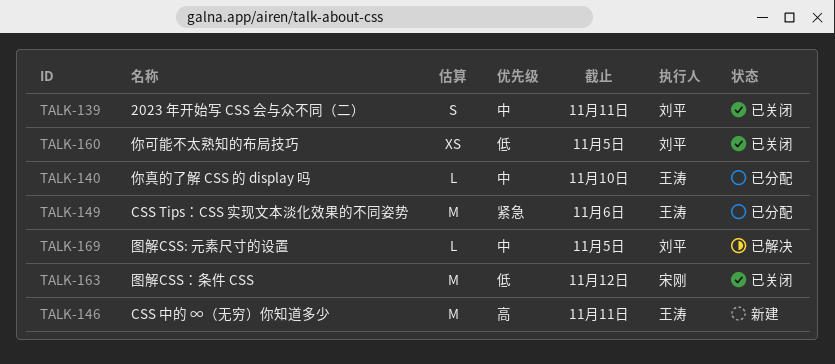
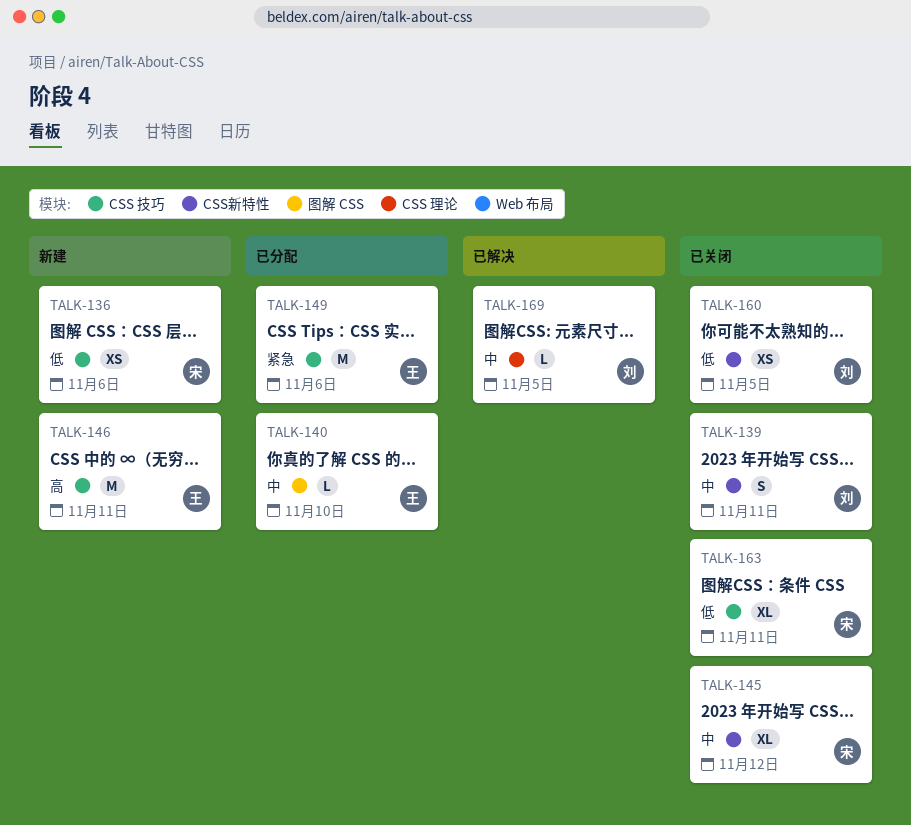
TALK-136: none -> present
TALK-145: none -> present
TALK-163, estimate: M -> XL
TALK-163, due: Nov 12 -> Nov 11

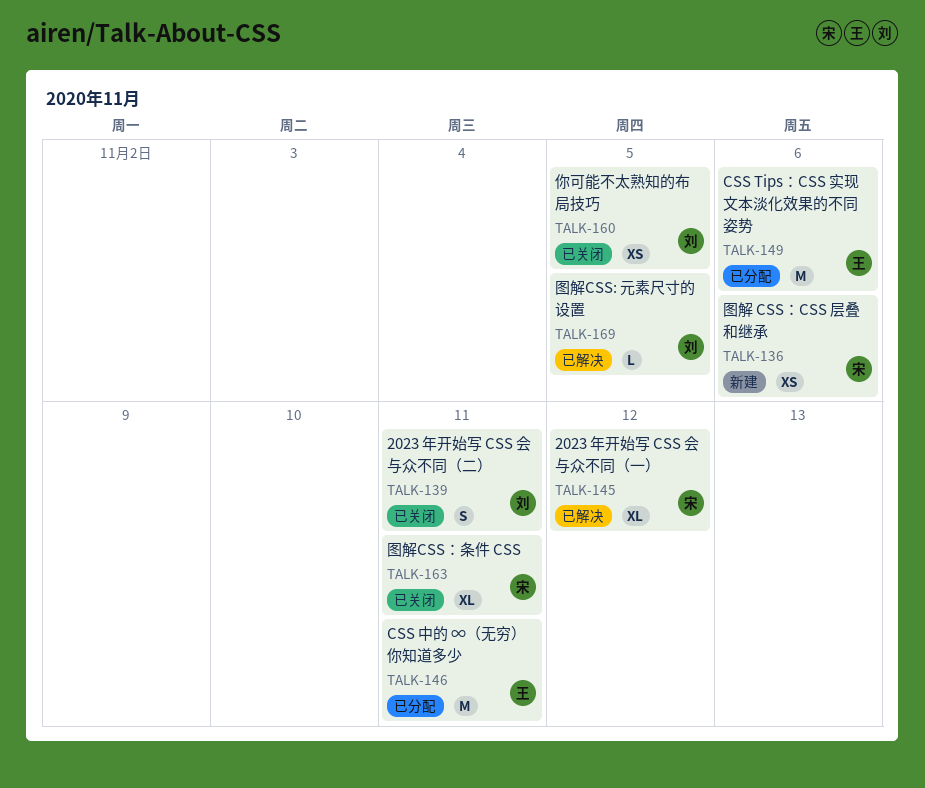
TALK-140: present -> none
TALK-145, status: 已关闭 -> 已解决
TALK-146, status: 新建 -> 已分配

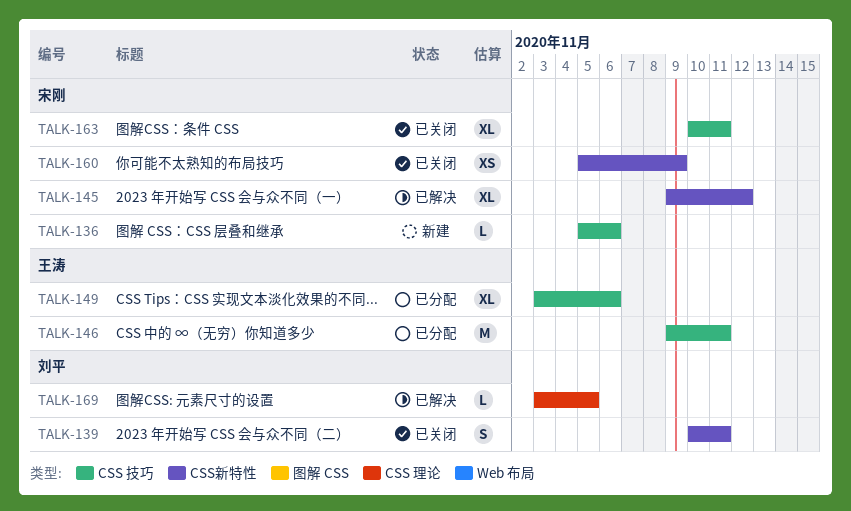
TALK-136, estimate: XS -> L
TALK-149, estimate: M -> XL
TALK-160, owner: 刘平 -> 宋刚
TALK-160, due: Nov 5 -> Nov 9

